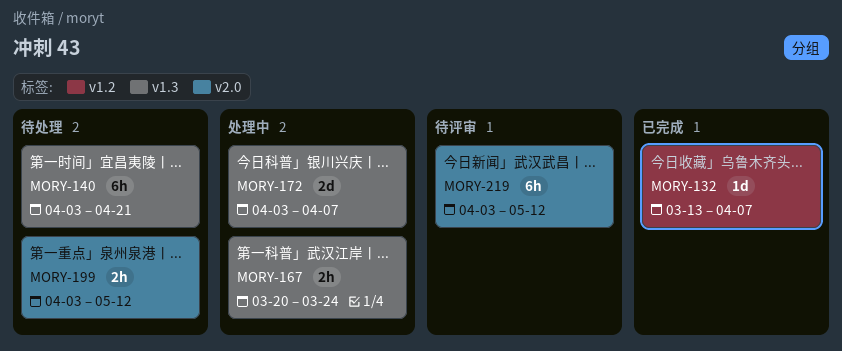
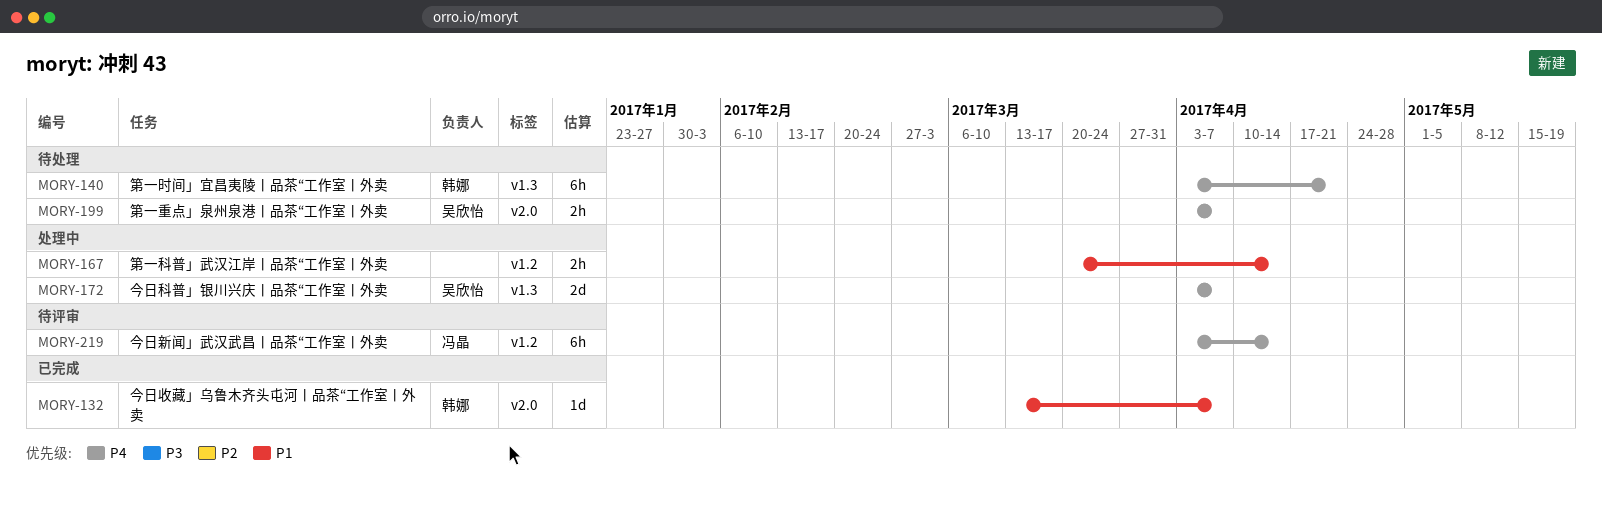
MORY-132, label: v1.2 -> v2.0
MORY-167, label: v1.3 -> v1.2
MORY-167, due: Mar 24 -> Apr 14
MORY-199, due: May 12 -> Apr 7
MORY-219, label: v2.0 -> v1.2
MORY-219, due: May 12 -> Apr 14

